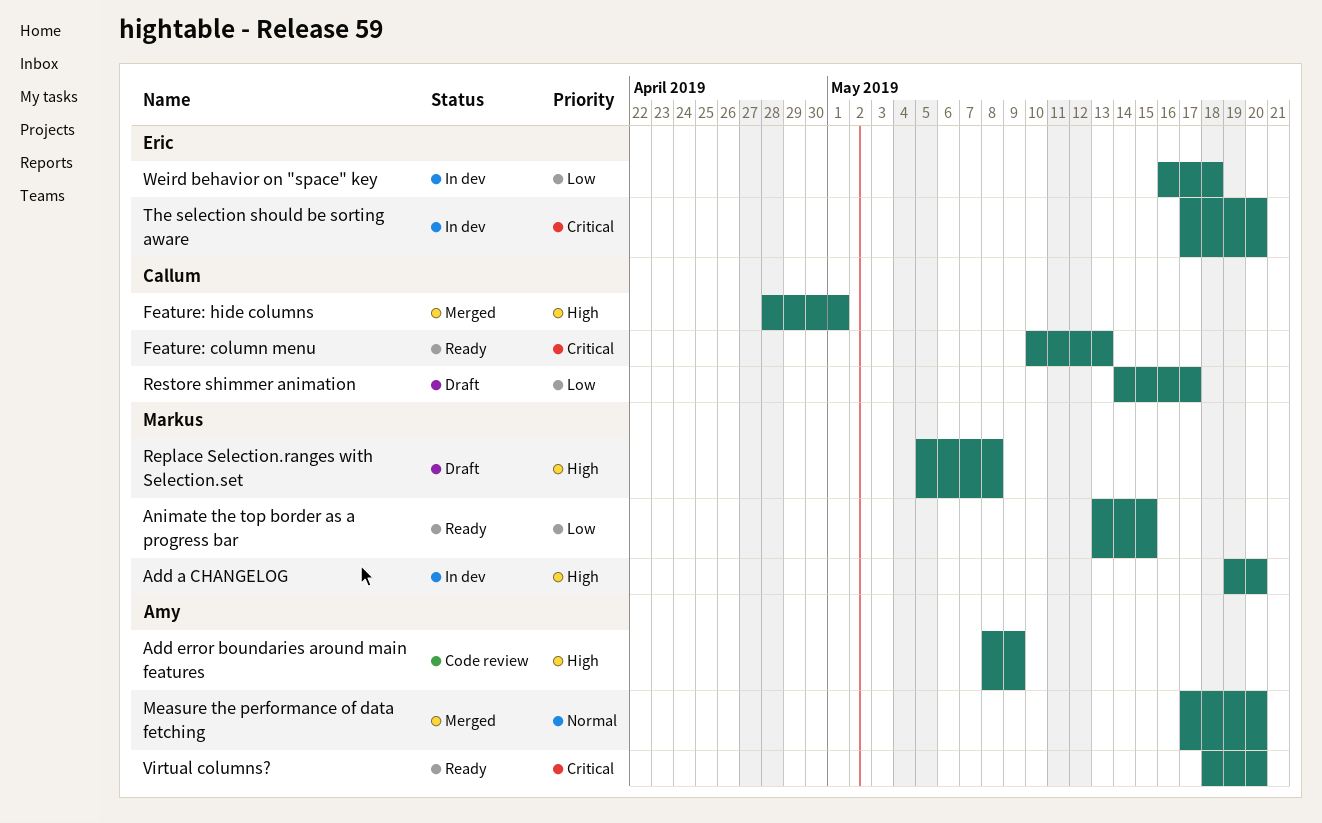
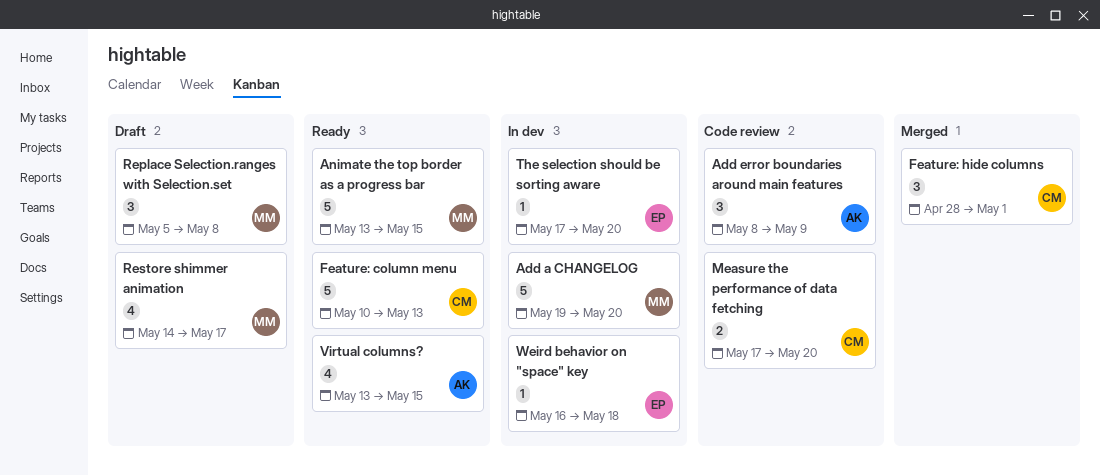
Measure the performance of data fetching, status: Merged -> Code review
Measure the performance of data fetching, owner: Amy -> Callum
Restore shimmer animation, owner: Callum -> Markus
Virtual columns?, start: May 18 -> May 13
Virtual columns?, due: May 20 -> May 15

